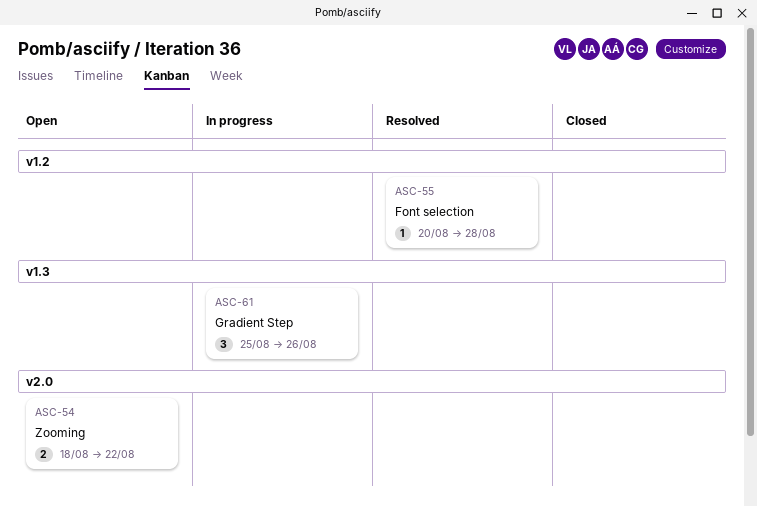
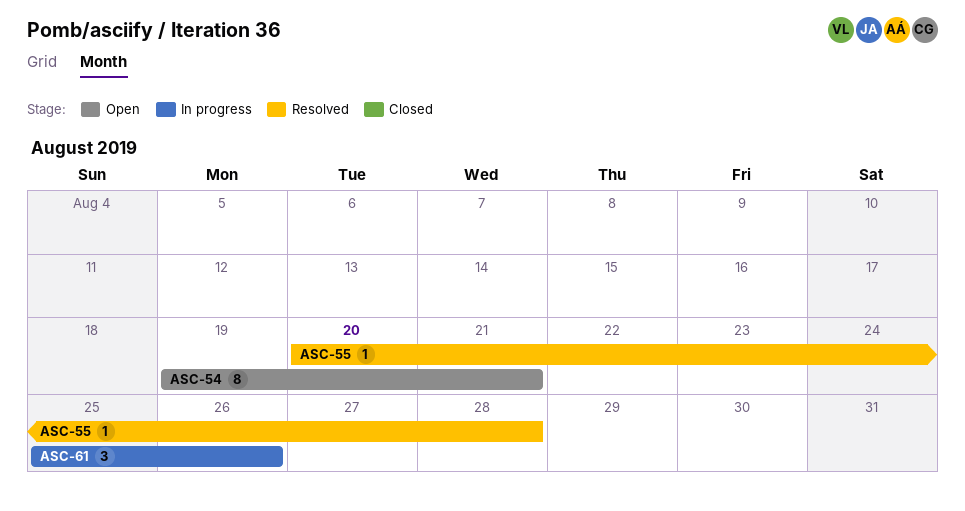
ASC-54, estimate: 2 -> 8
ASC-54, start: Aug 18 -> Aug 19
ASC-54, due: Aug 22 -> Aug 21

